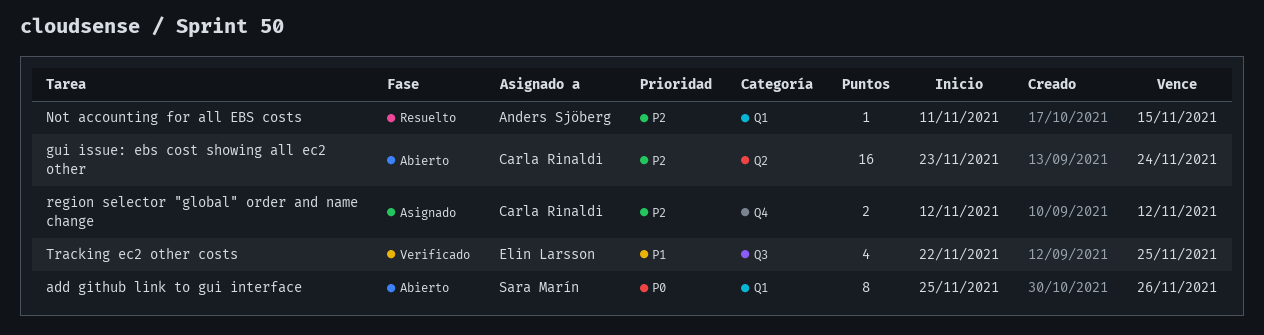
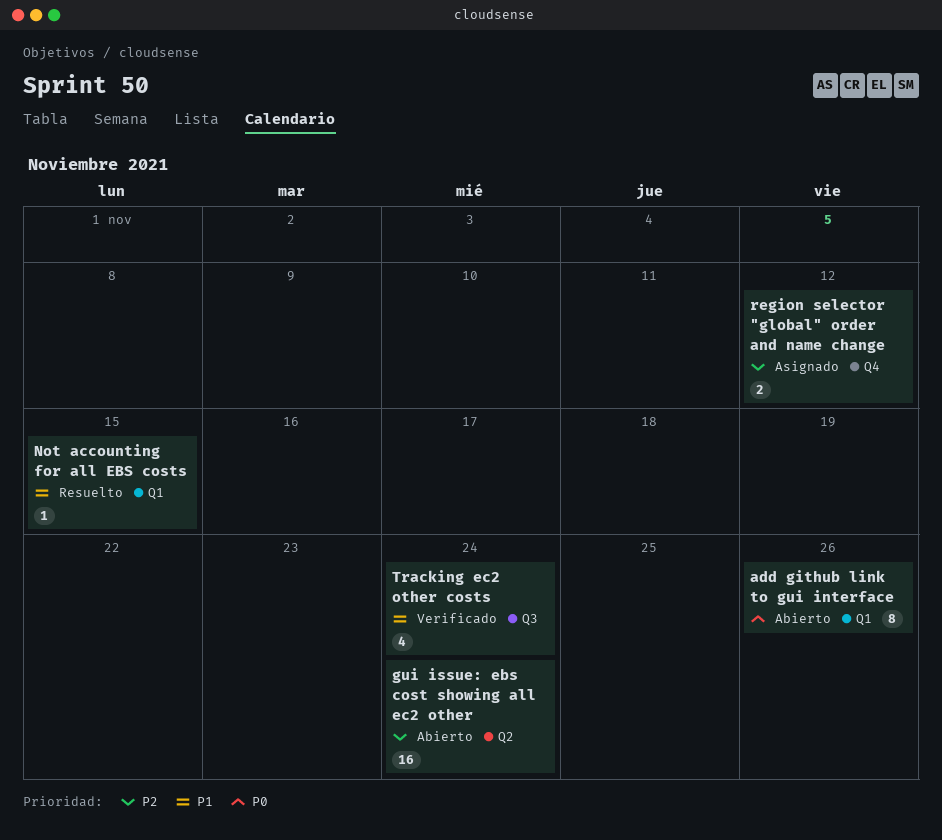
Not accounting for all EBS costs, priority: P2 -> P1
Tracking ec2 other costs, due: Nov 25 -> Nov 24

